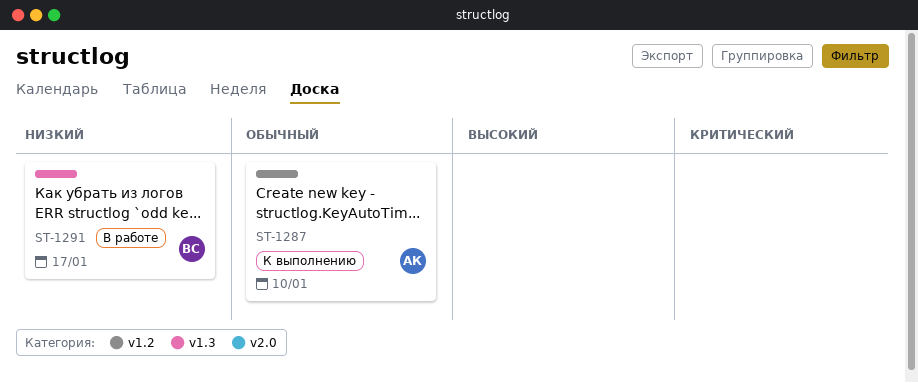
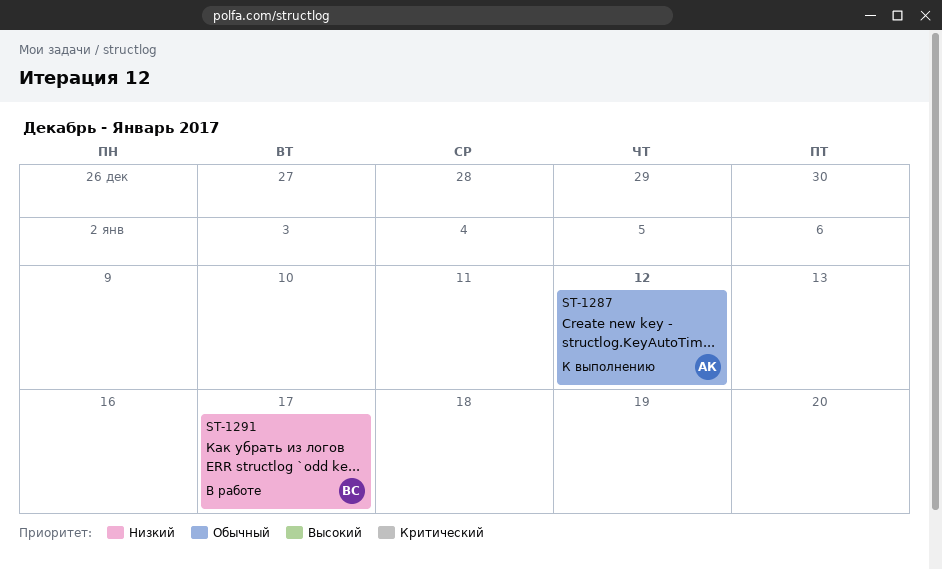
ST-1287, due: Jan 10 -> Jan 12

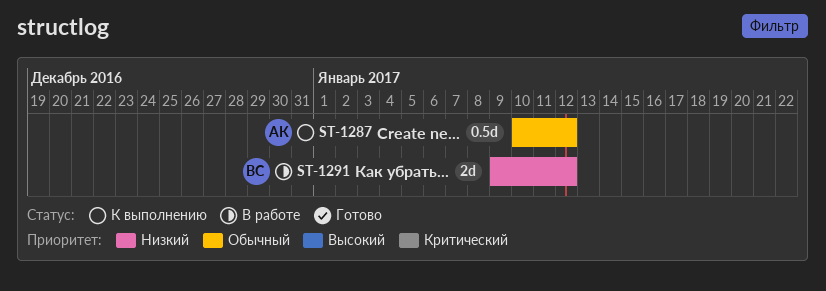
ST-1291, due: Jan 17 -> Jan 12

